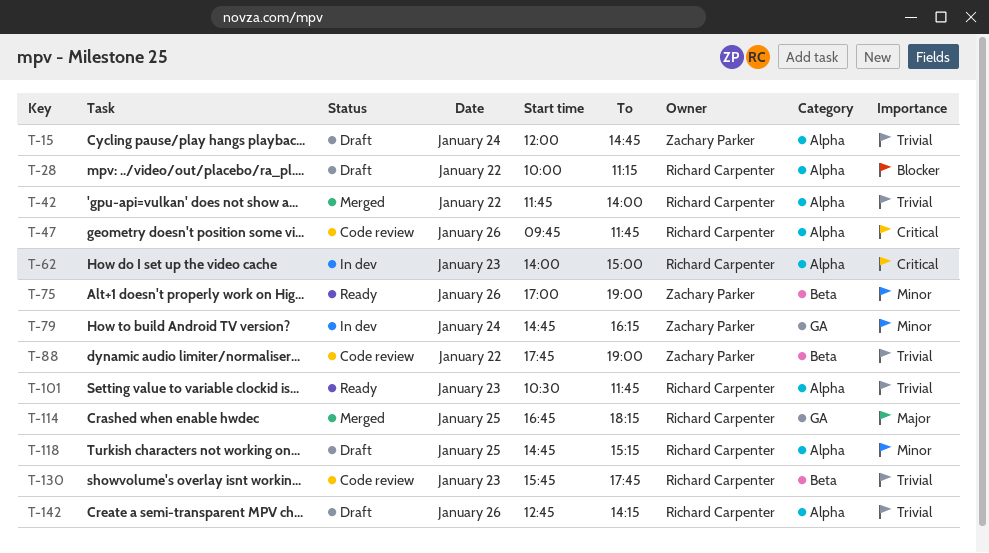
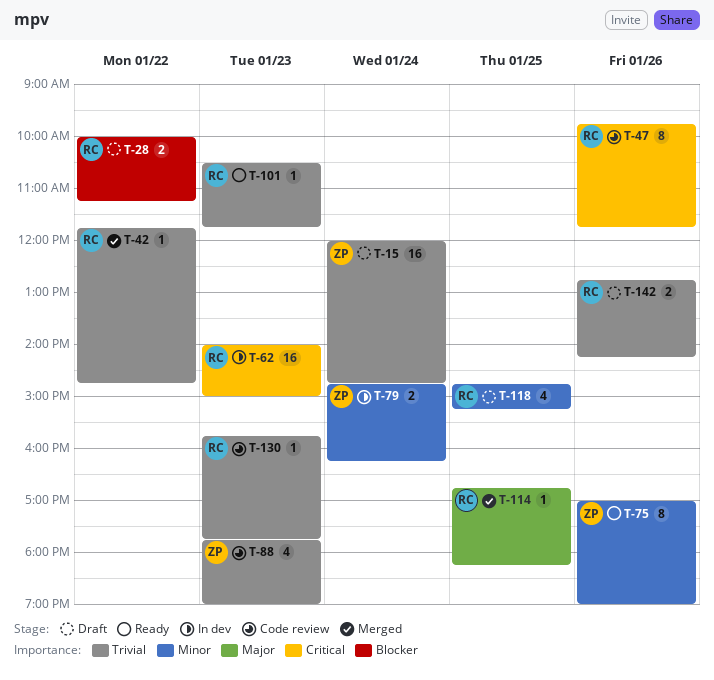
T-42, ends: 14:00 -> 14:45
T-88, day: Jan 22 -> Jan 23

